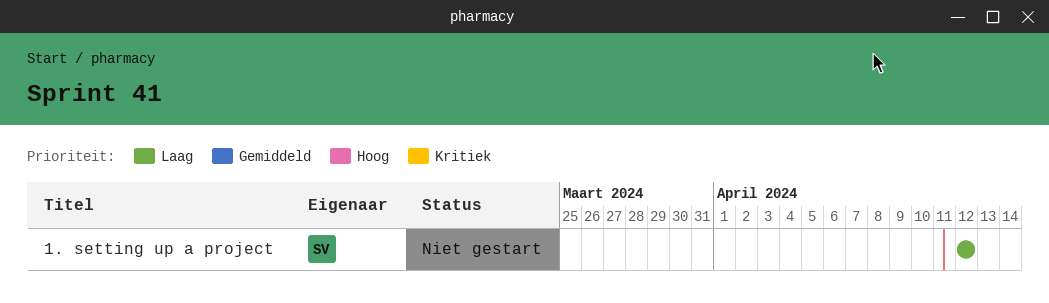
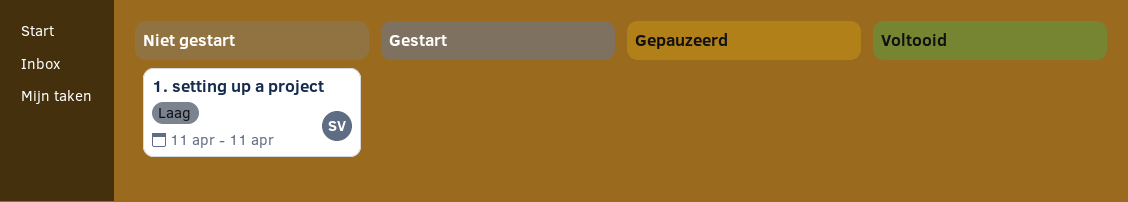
1. setting up a project, start: Apr 12 -> Apr 11
1. setting up a project, due: Apr 12 -> Apr 11

